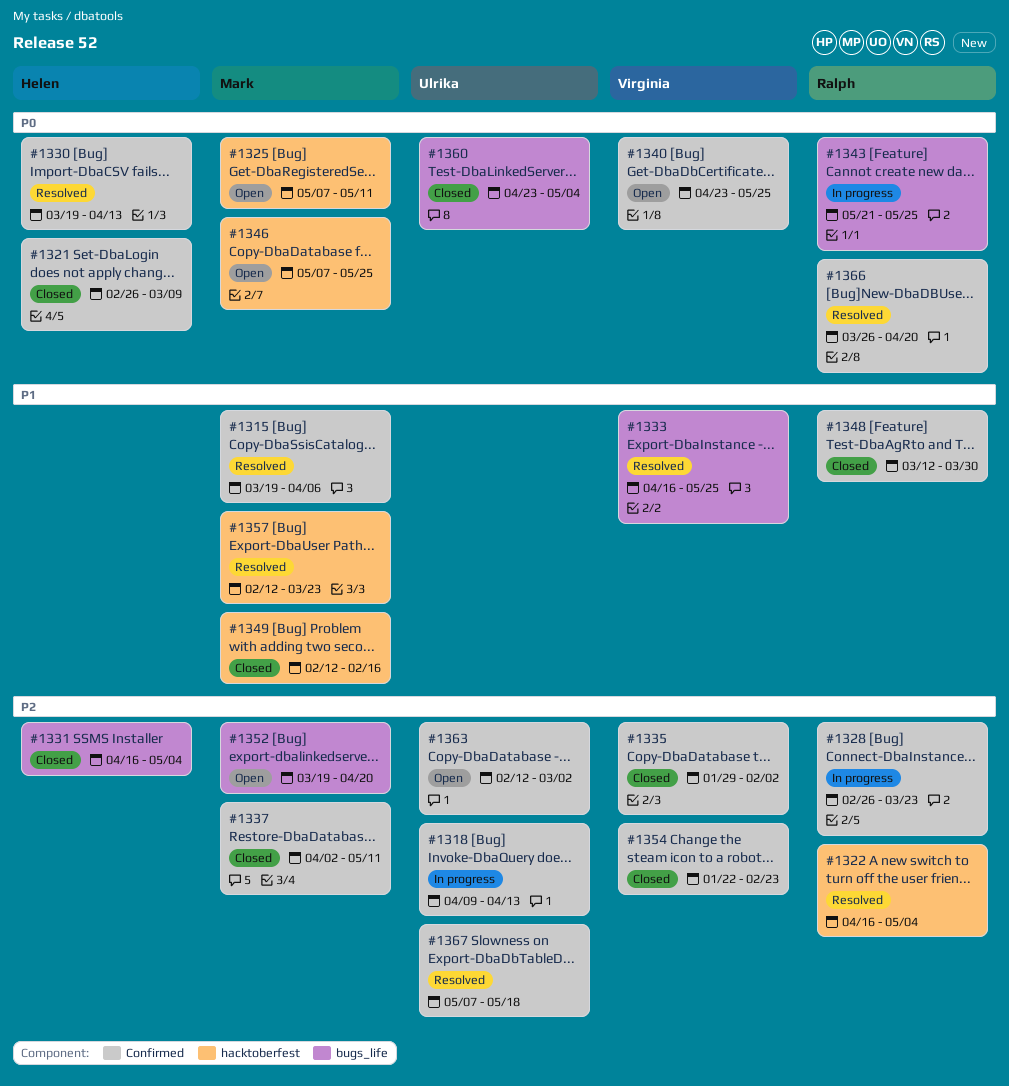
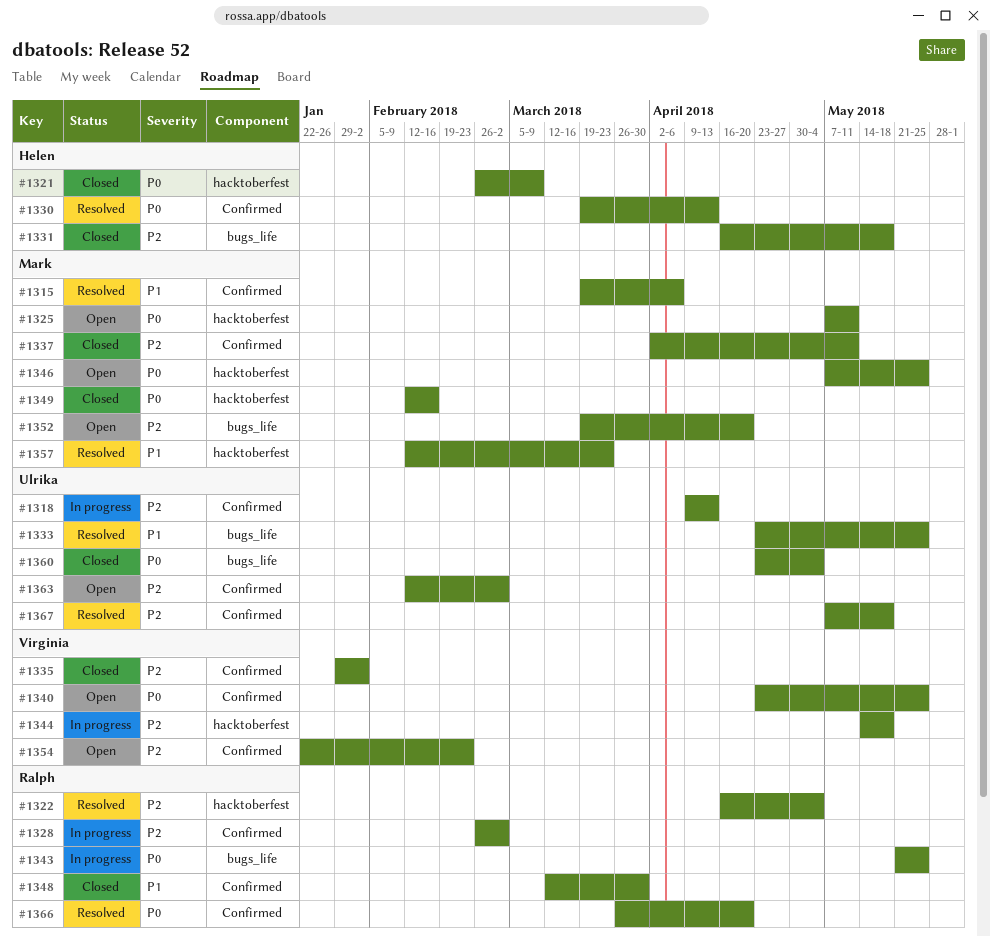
#1321, label: Confirmed -> hacktoberfest
#1328, due: Mar 23 -> Mar 2
#1331, due: May 4 -> May 18
#1333, owner: Virginia -> Ulrika
#1333, start: Apr 16 -> Apr 23
#1344: none -> present
#1349, priority: P1 -> P0
#1354, status: Closed -> Open

